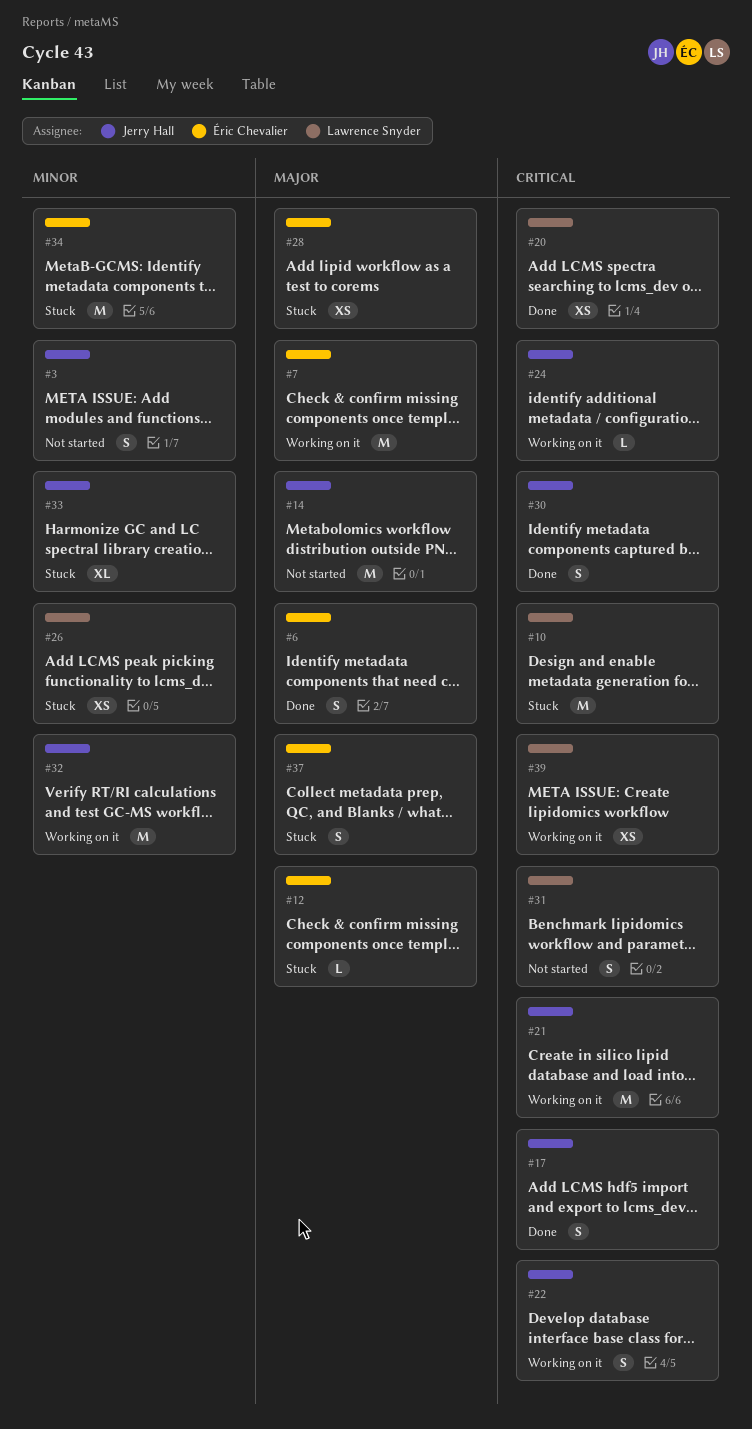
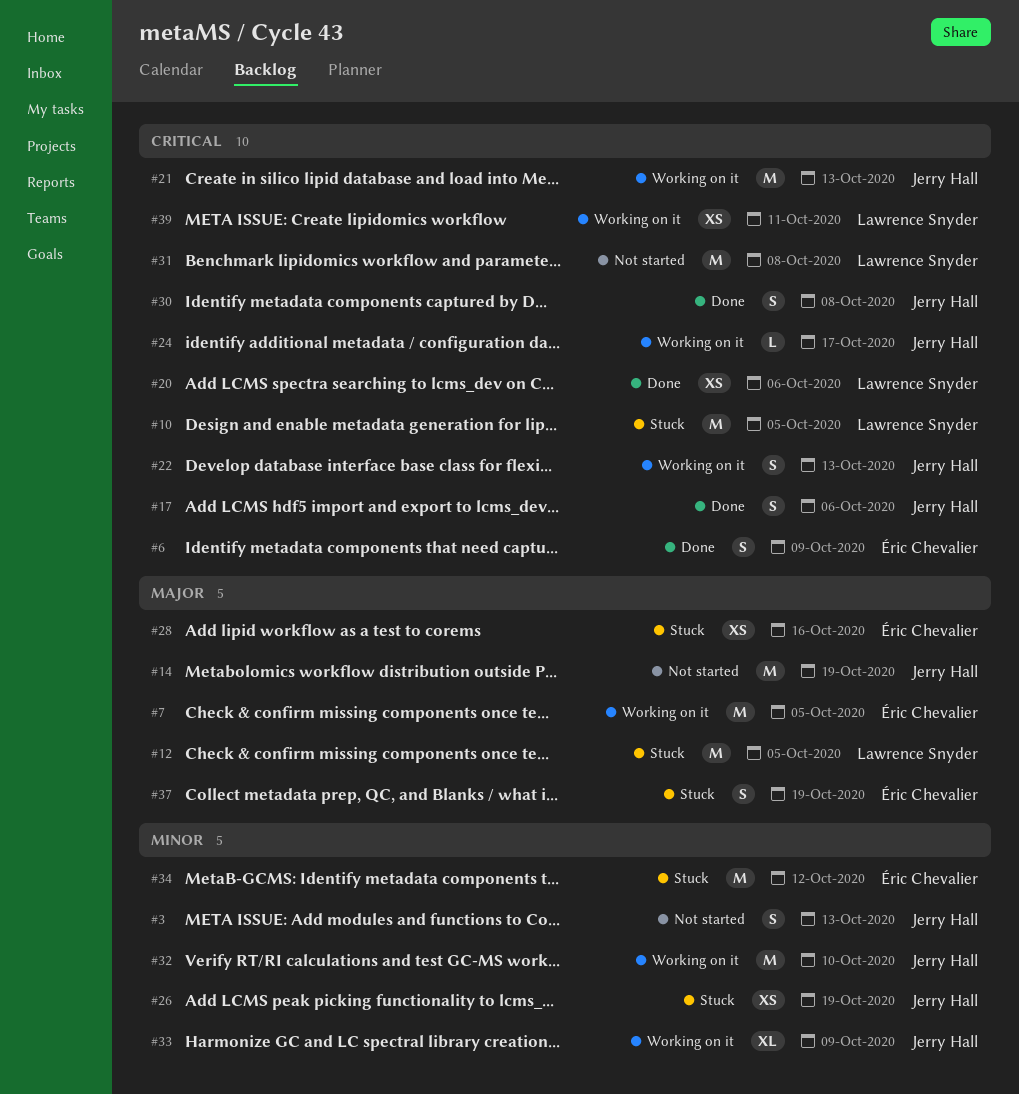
#6, priority: Major -> Critical
#12, owner: Éric Chevalier -> Lawrence Snyder
#12, estimate: L -> M
#26, owner: Lawrence Snyder -> Jerry Hall
#31, estimate: S -> M
#33, status: Stuck -> Working on it

